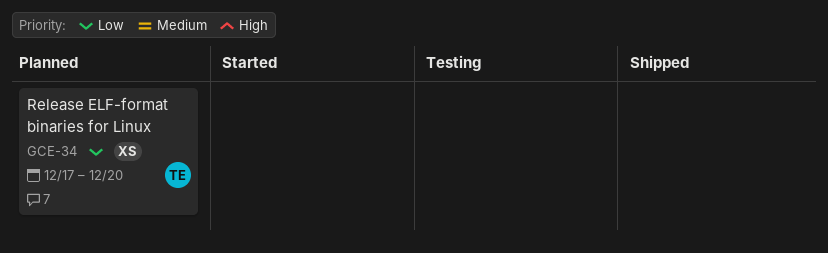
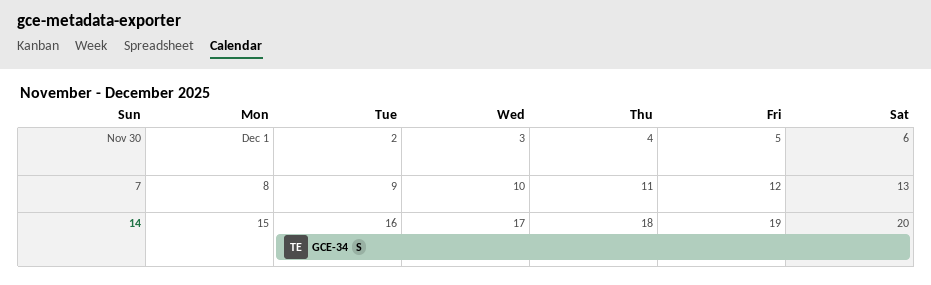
GCE-34, estimate: XS -> S
GCE-34, start: Dec 17 -> Dec 16

